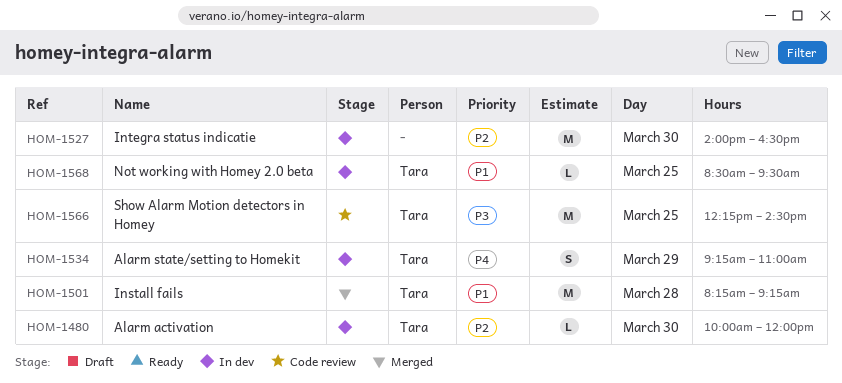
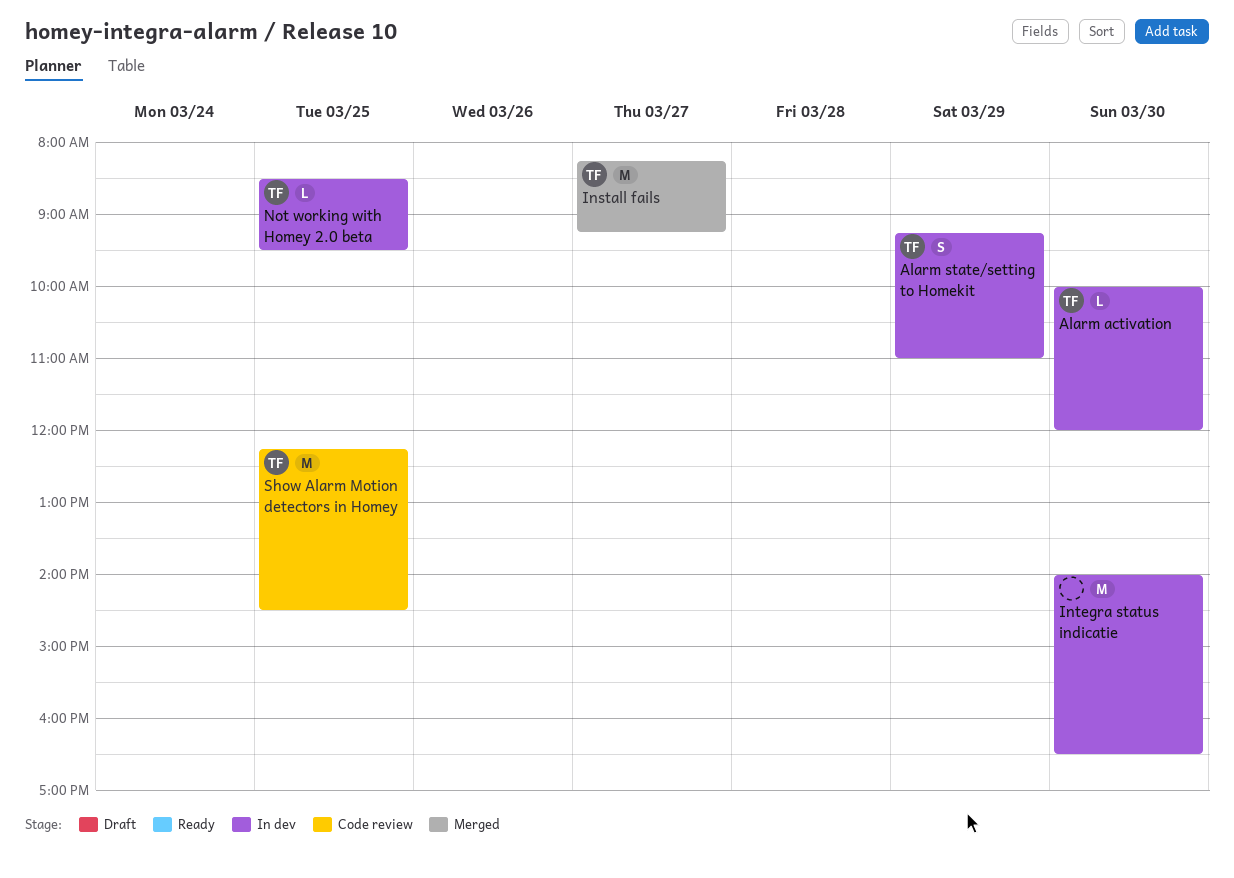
Install fails, day: Mar 28 -> Mar 27

